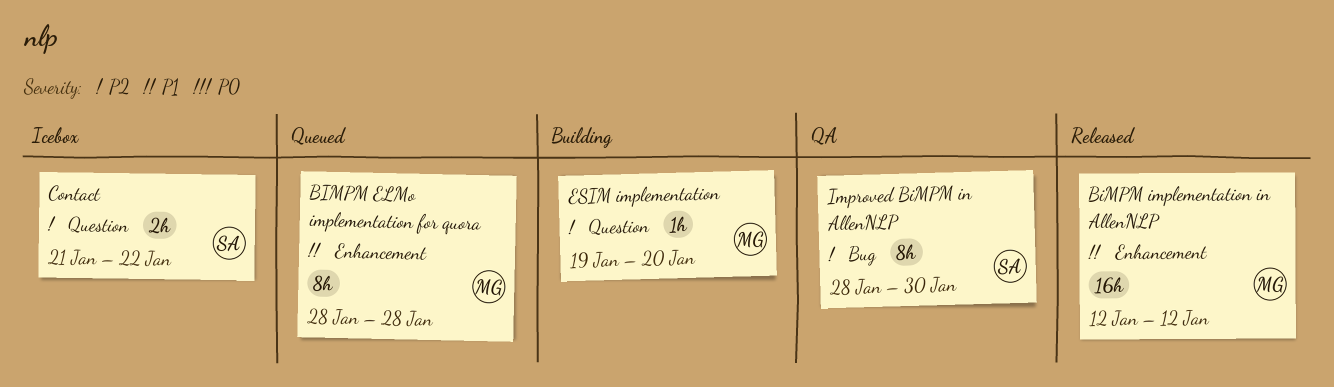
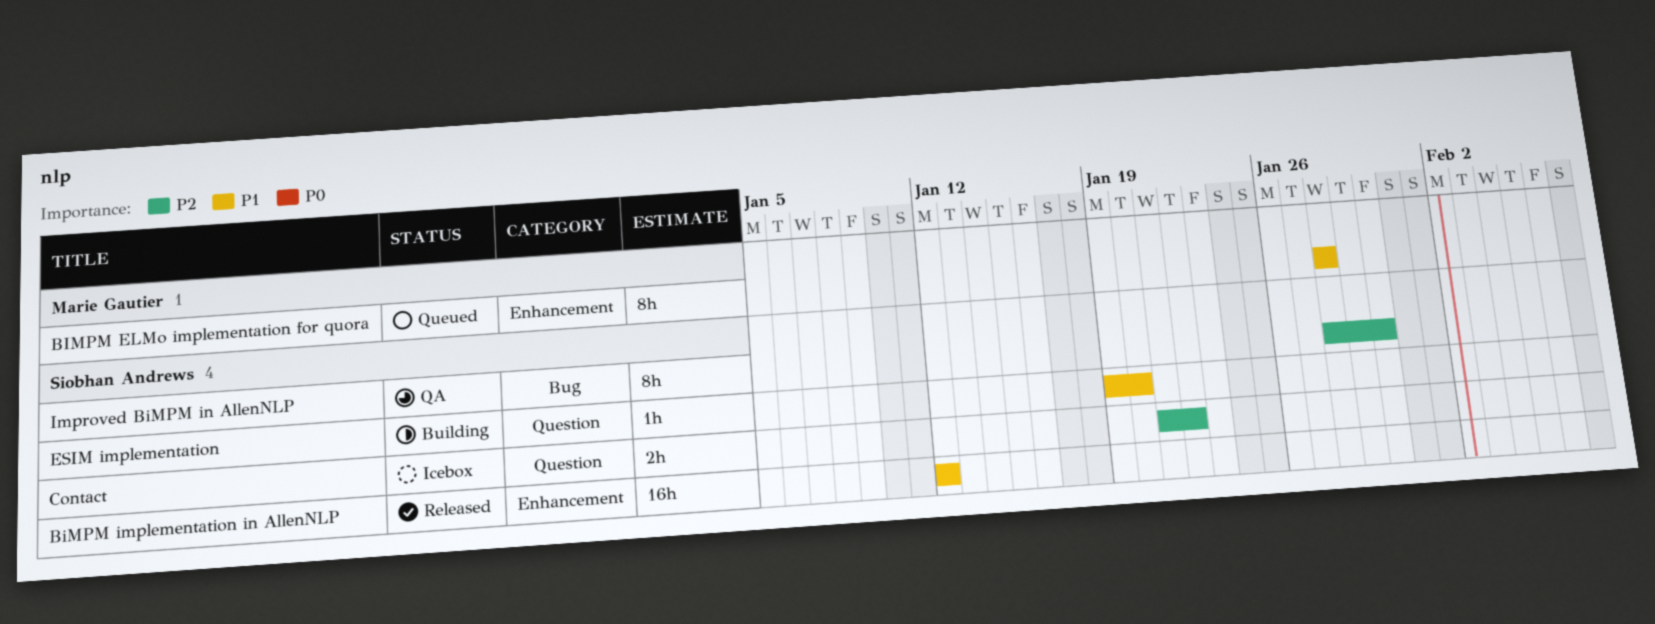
BiMPM implementation in AllenNLP, owner: Marie Gautier -> Siobhan Andrews
ESIM implementation, owner: Marie Gautier -> Siobhan Andrews
ESIM implementation, priority: P2 -> P1

